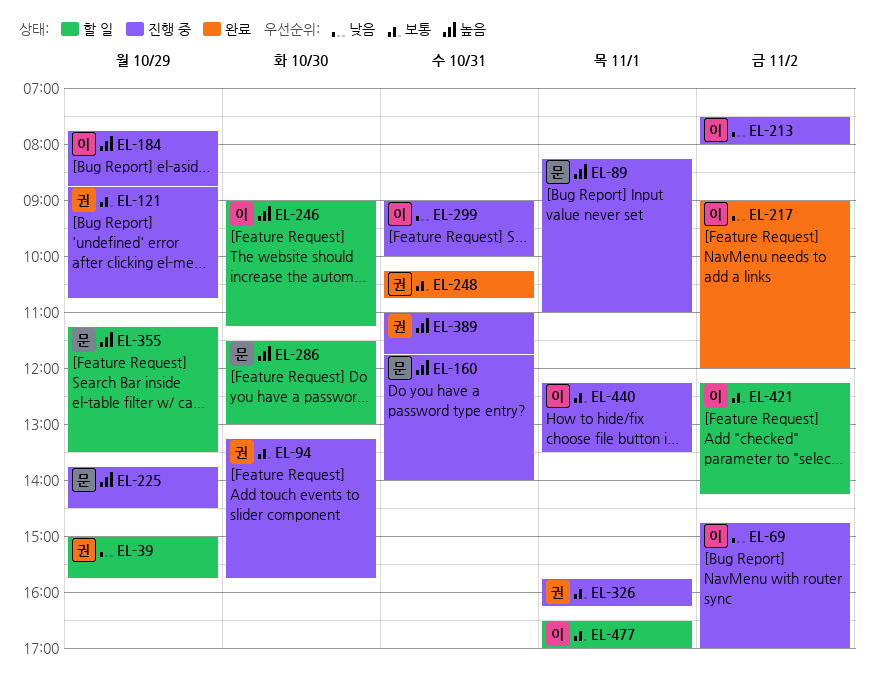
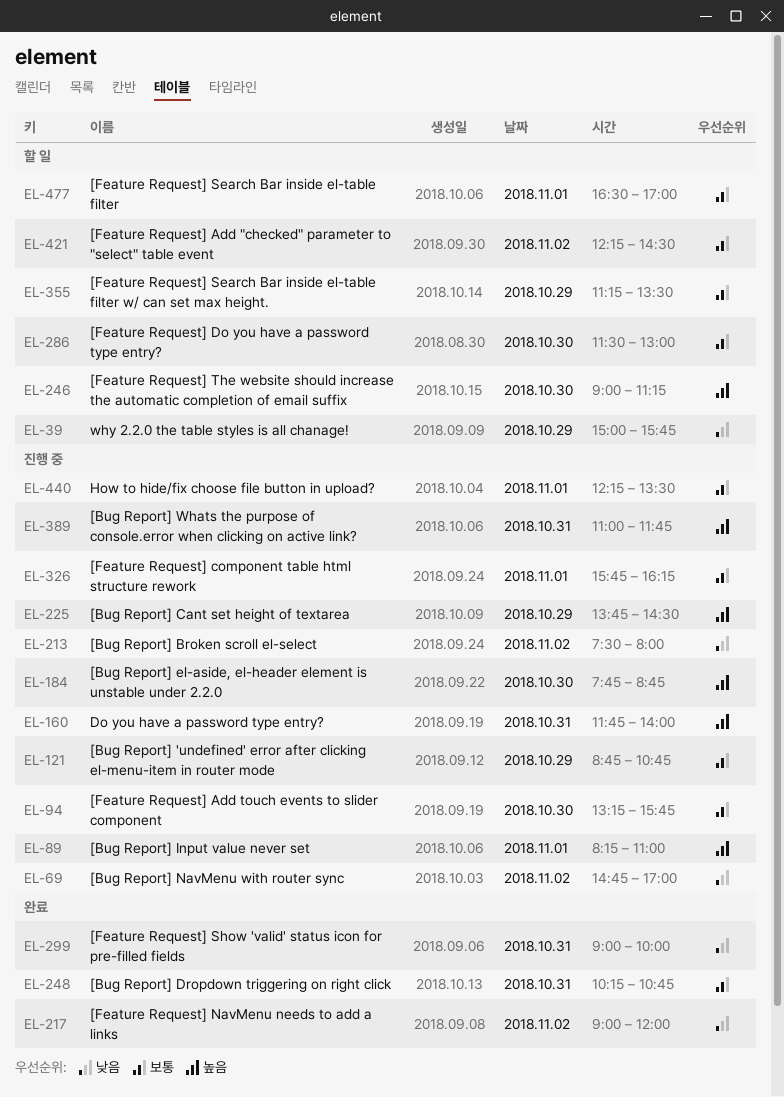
EL-184, day: Oct 29 -> Oct 30
EL-286, priority: 높음 -> 보통
EL-299, status: 진행 중 -> 완료
EL-355, priority: 높음 -> 보통
EL-421, ends: 14:15 -> 14:30

